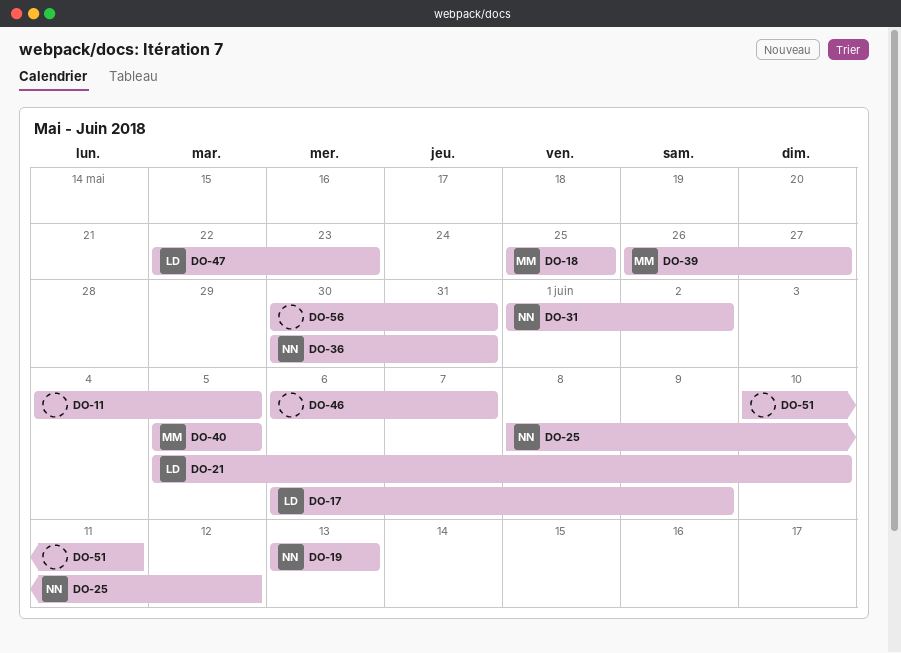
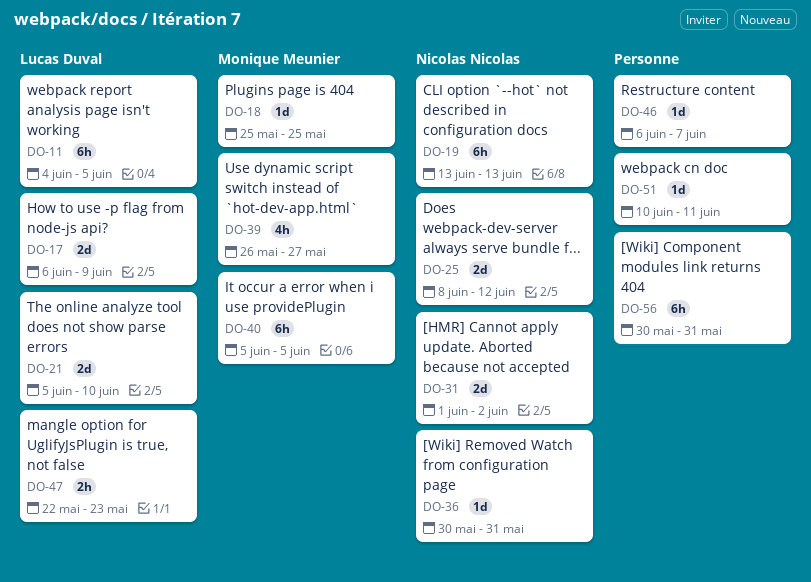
DO-11, owner: none -> Lucas Duval

